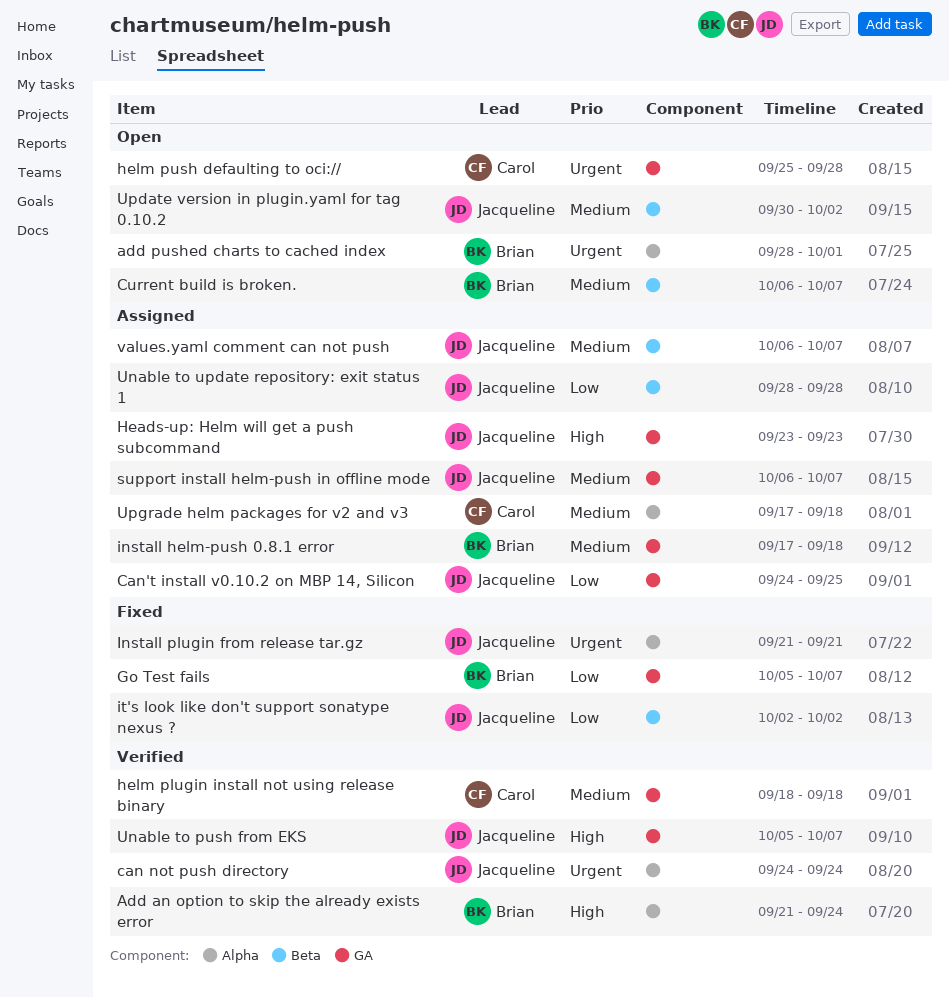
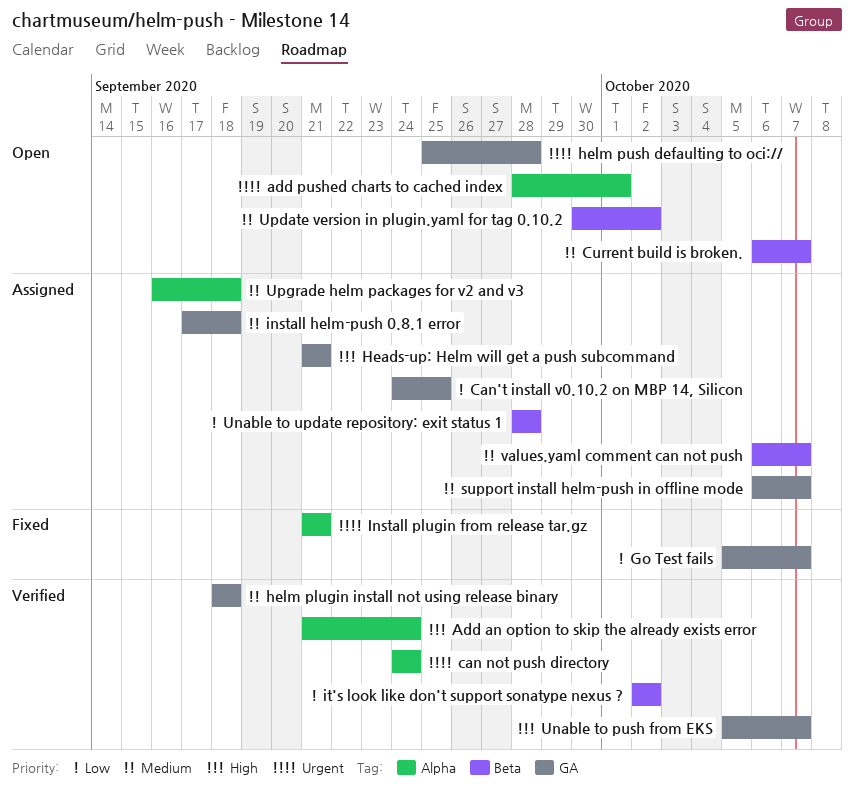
Heads-up: Helm will get a push subcommand, start: Sep 23 -> Sep 21
Heads-up: Helm will get a push subcommand, due: Sep 23 -> Sep 21
it's look like don't support sonatype nexus ?, status: Fixed -> Verified
Upgrade helm packages for v2 and v3, start: Sep 17 -> Sep 16

